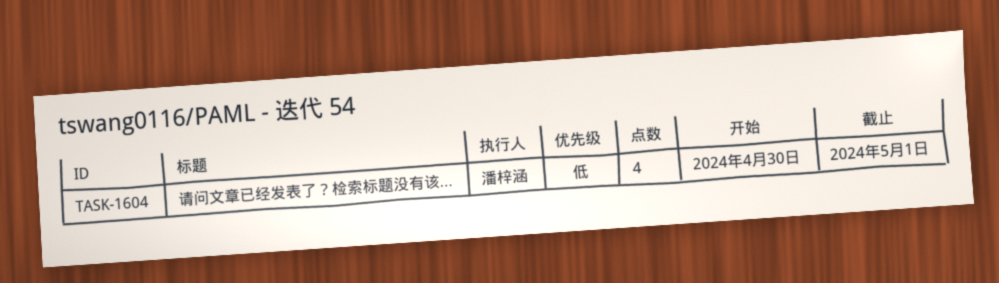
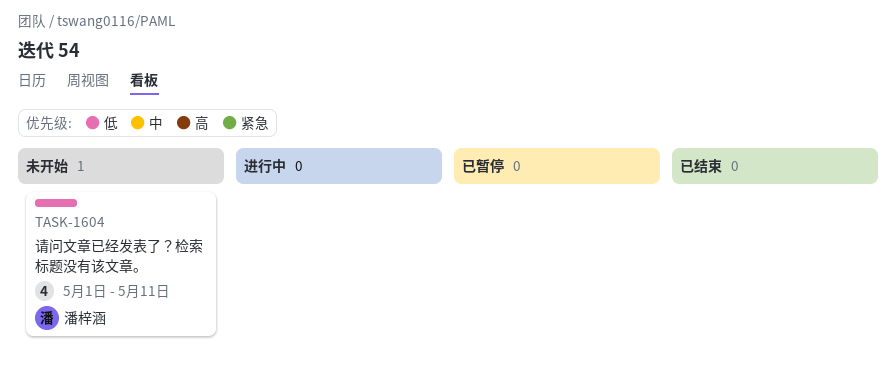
TASK-1604, start: Apr 30 -> May 1
TASK-1604, due: May 1 -> May 11

